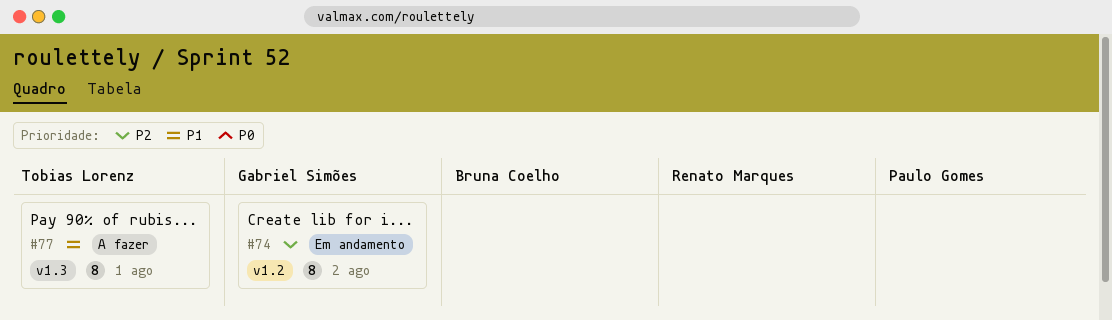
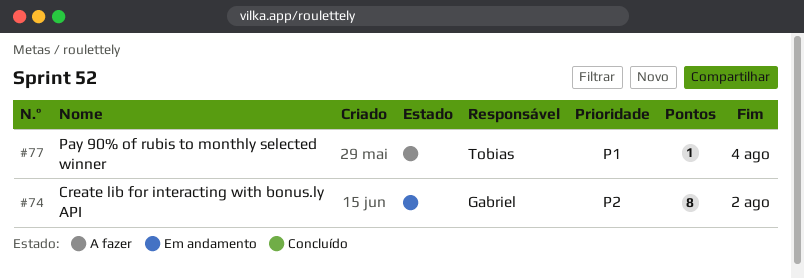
#77, estimate: 8 -> 1
#77, due: Aug 1 -> Aug 4

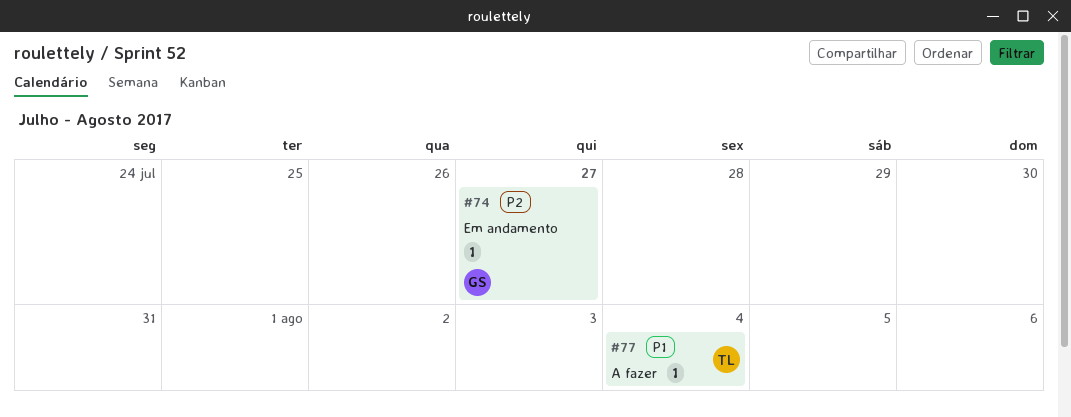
#74, estimate: 8 -> 1
#74, due: Aug 2 -> Jul 27

